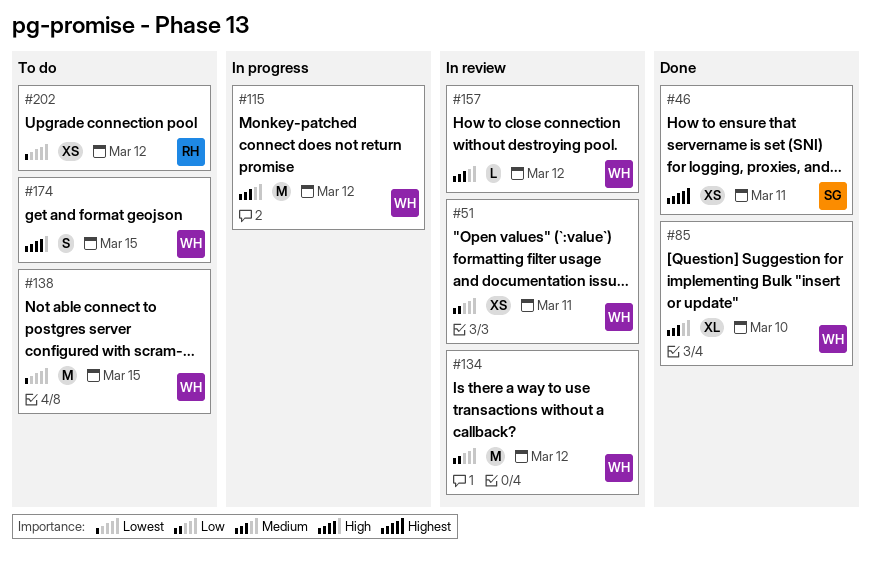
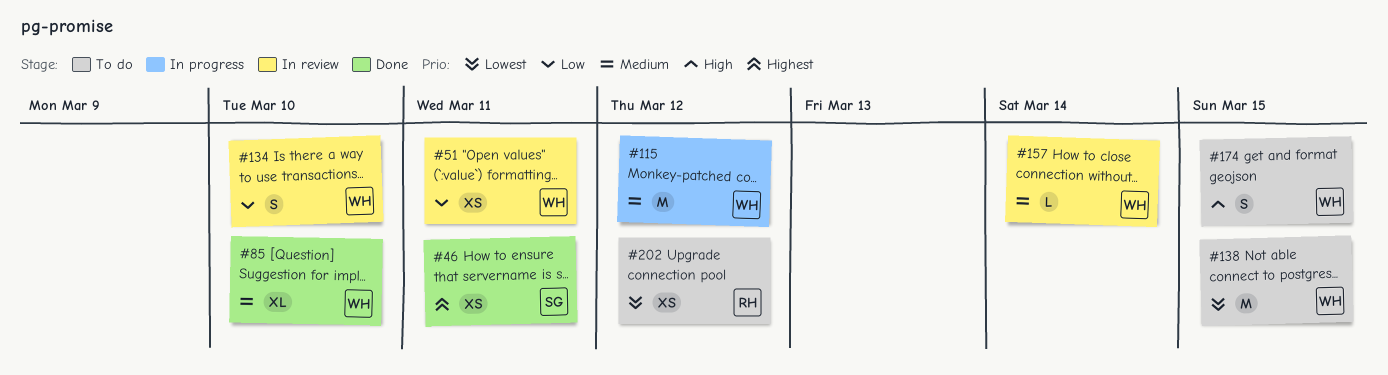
#134, estimate: M -> S
#134, due: Mar 12 -> Mar 10
#157, due: Mar 12 -> Mar 14

